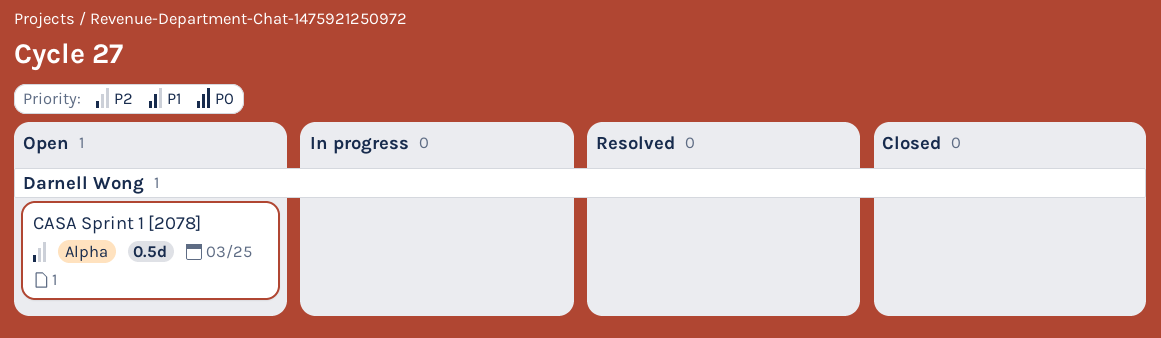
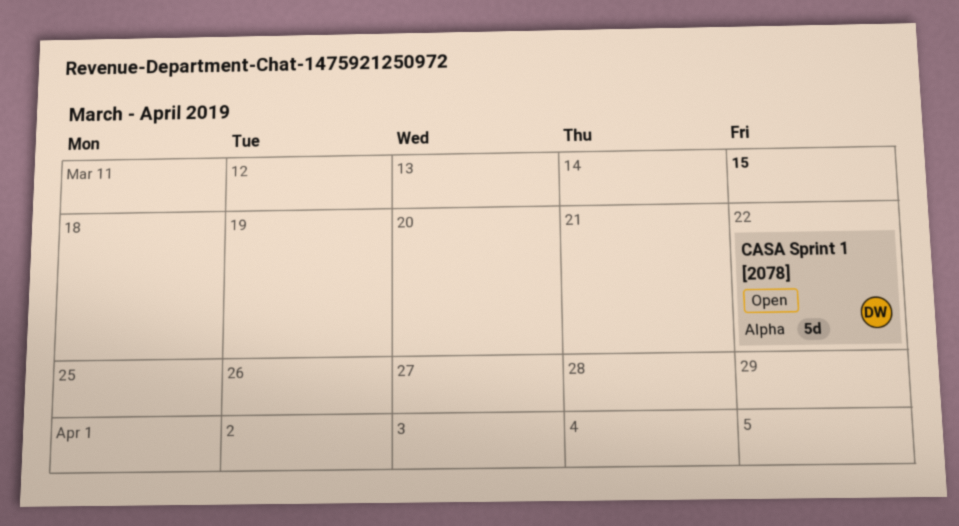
CASA Sprint 1 [2078], estimate: 0.5d -> 5d
CASA Sprint 1 [2078], due: Mar 25 -> Mar 22

